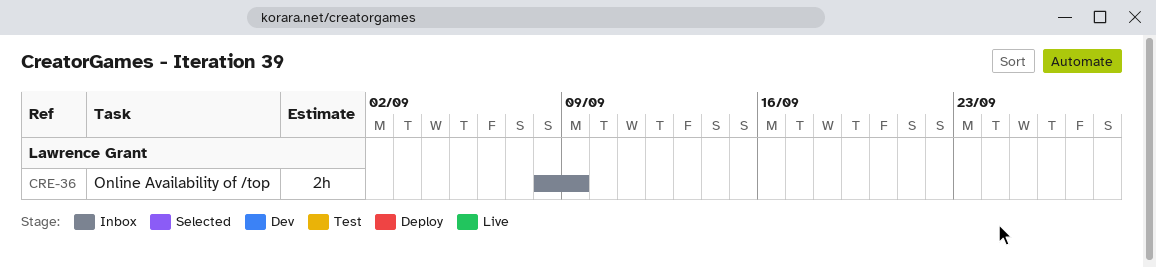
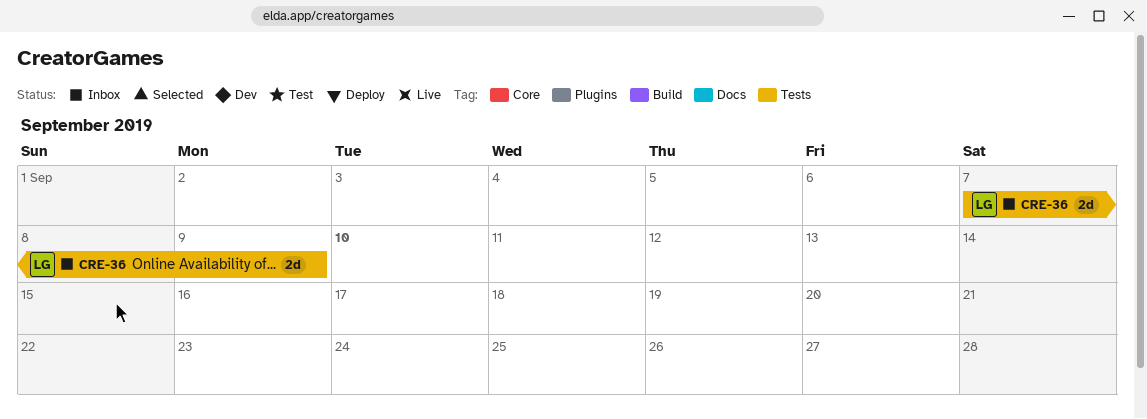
CRE-36, estimate: 2h -> 2d
CRE-36, start: Sep 8 -> Sep 7

